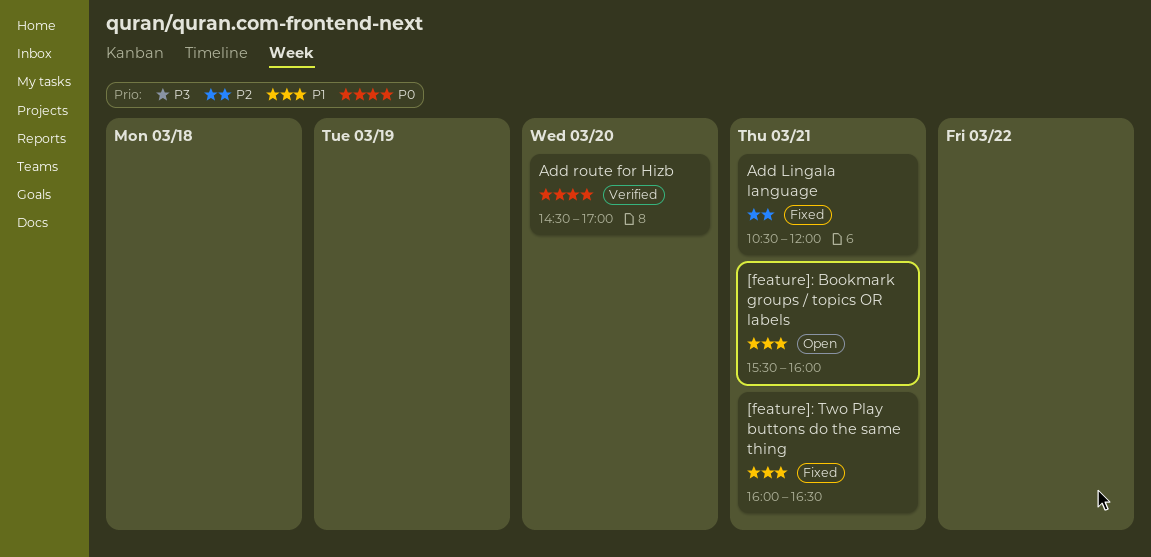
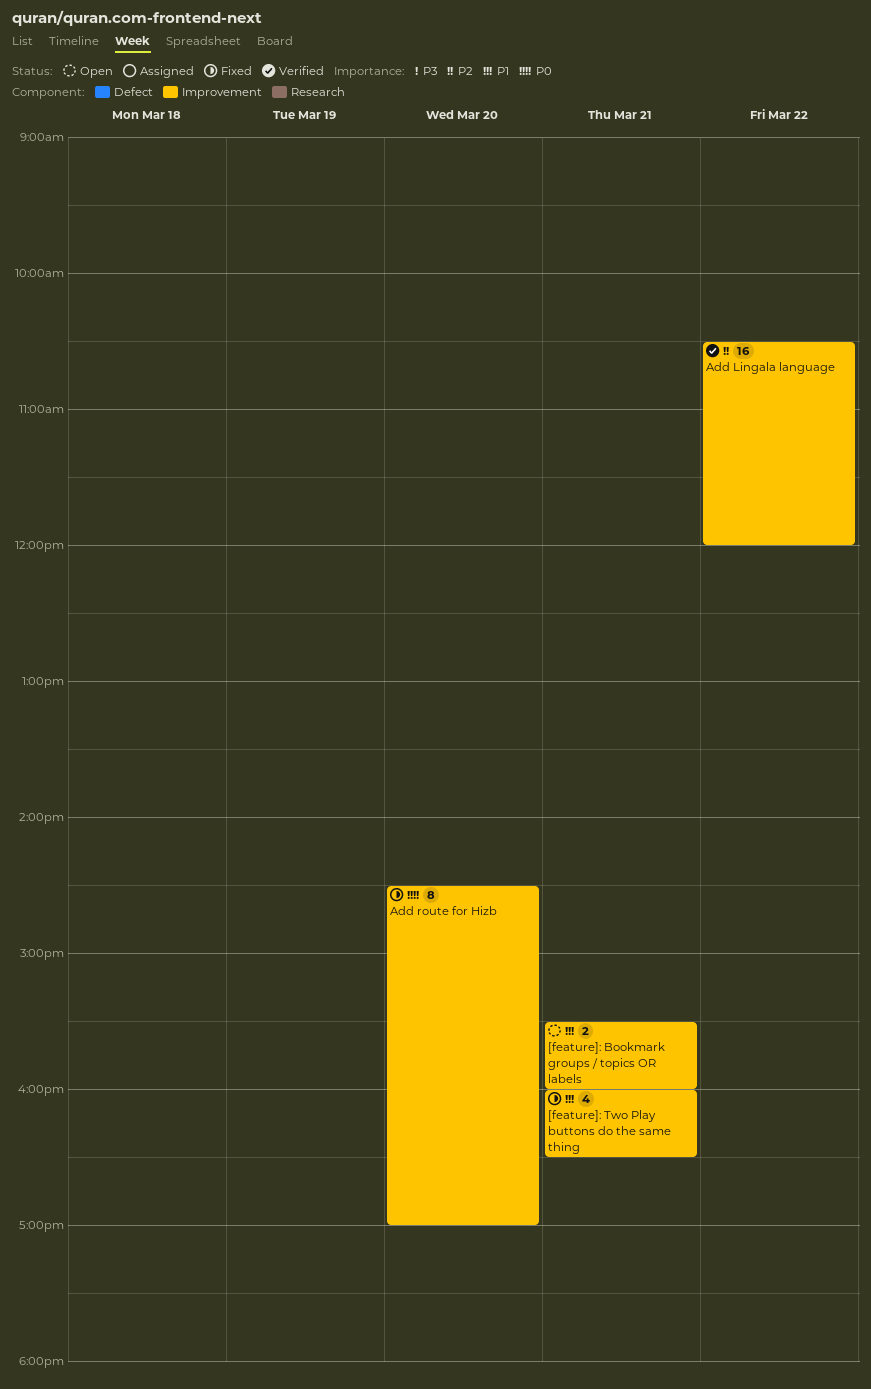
Add Lingala language, status: Fixed -> Verified
Add Lingala language, day: Mar 21 -> Mar 22
Add route for Hizb, status: Verified -> Fixed

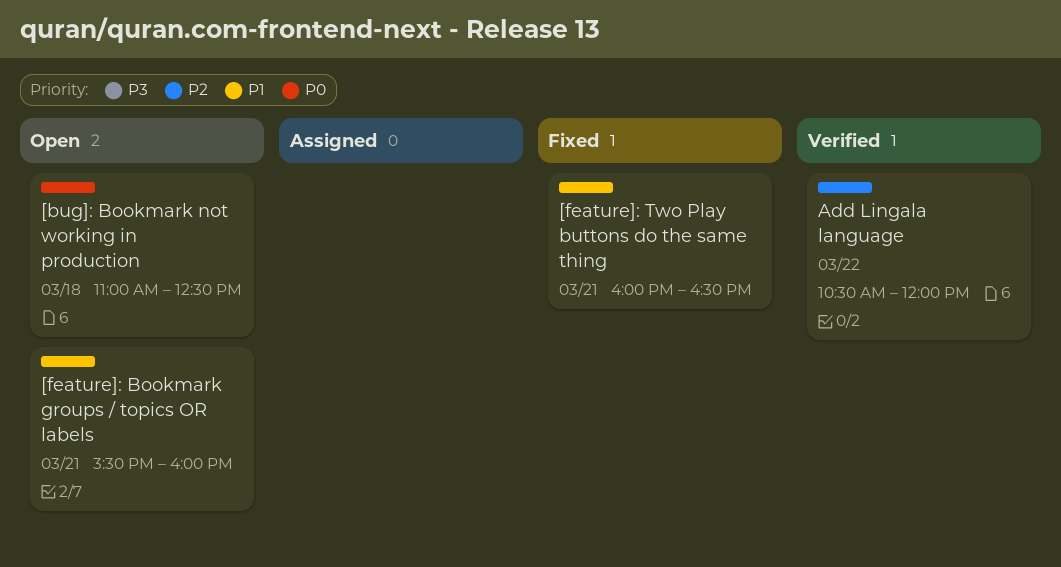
[bug]: Bookmark not working in production: none -> present
Add route for Hizb: present -> none

